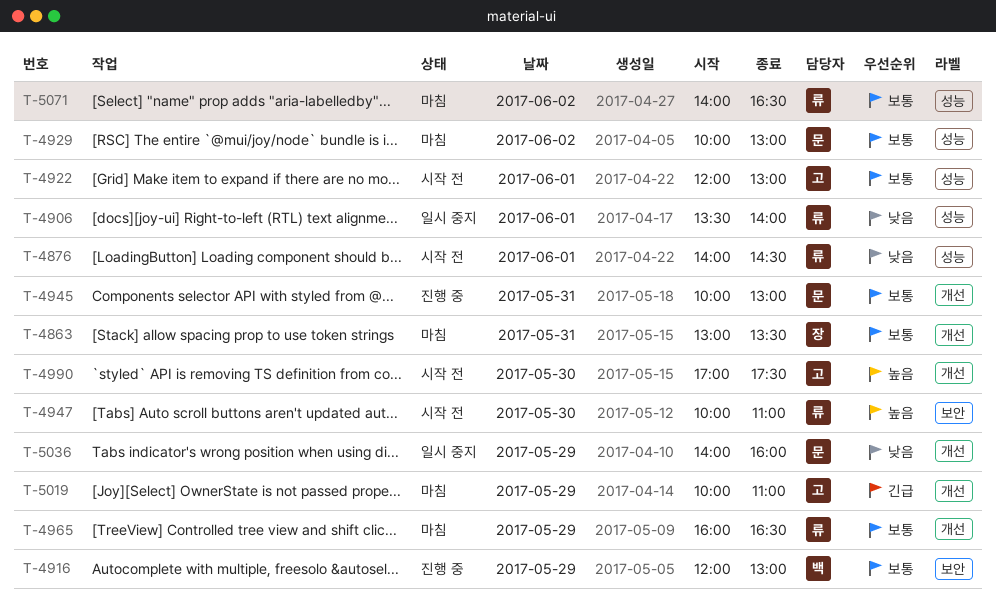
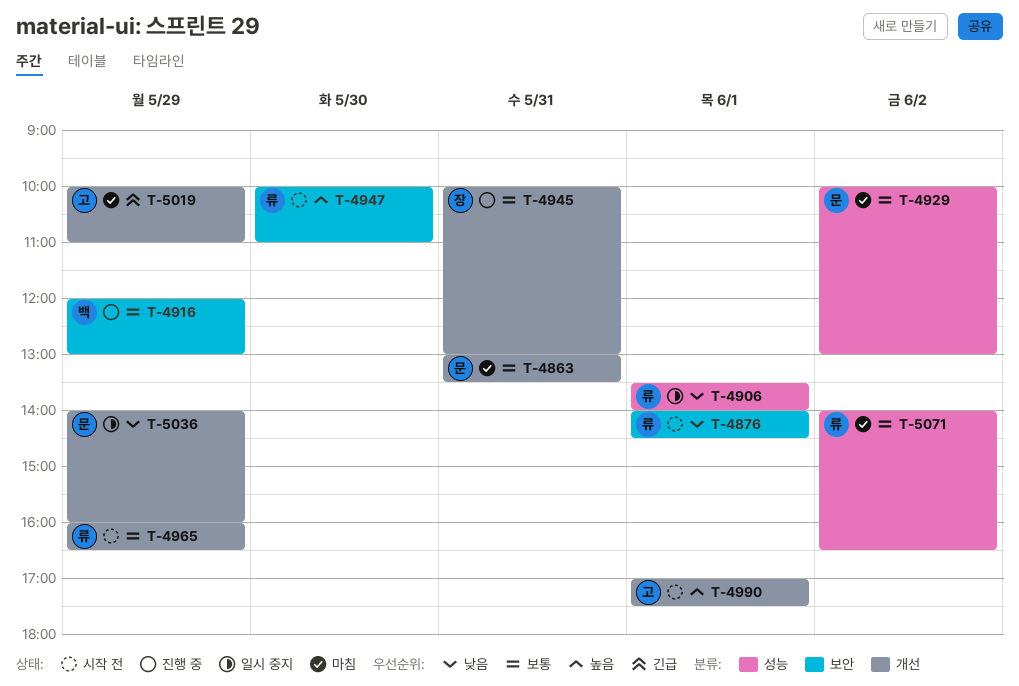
T-4863, owner: 장 -> 문
T-4876, label: 성능 -> 보안
T-4922: present -> none
T-4945, owner: 문 -> 장
T-4965, status: 마침 -> 시작 전
T-4990, day: May 30 -> Jun 1

